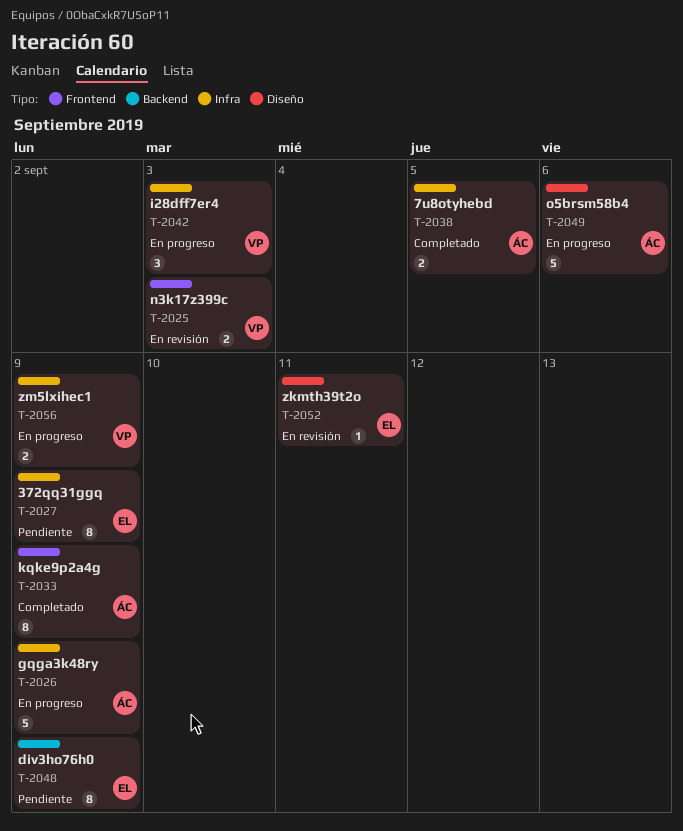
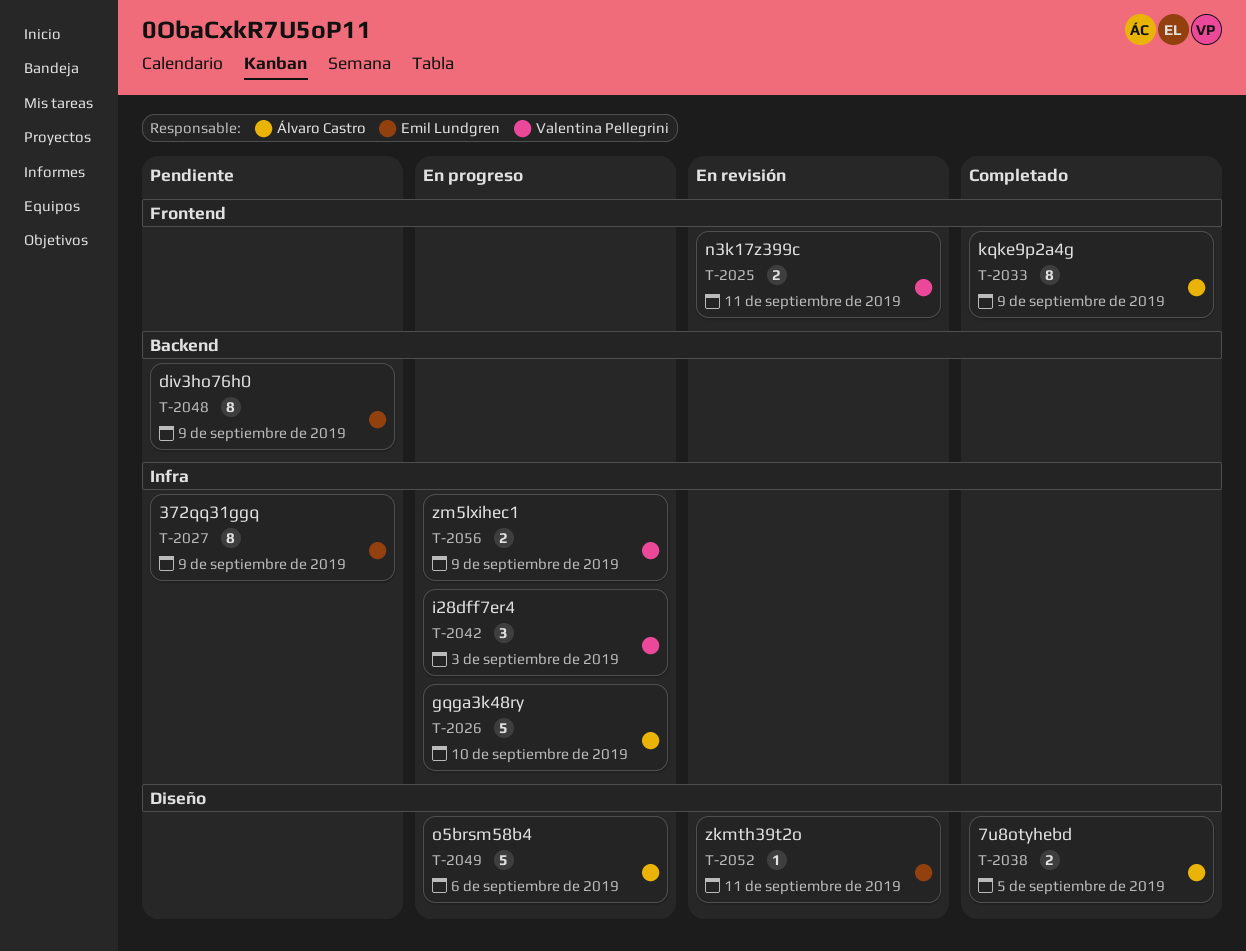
T-2025, due: Sep 3 -> Sep 11
T-2026, due: Sep 9 -> Sep 10
T-2038, label: Infra -> Diseño

